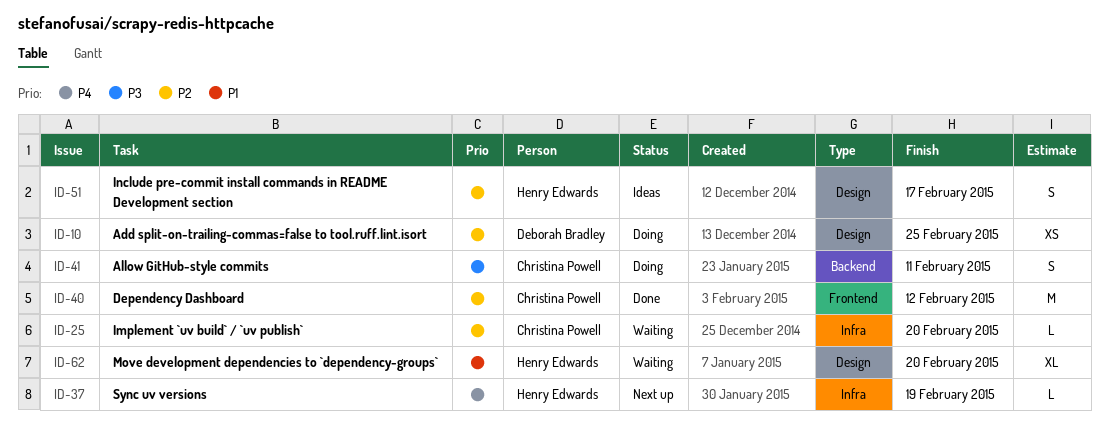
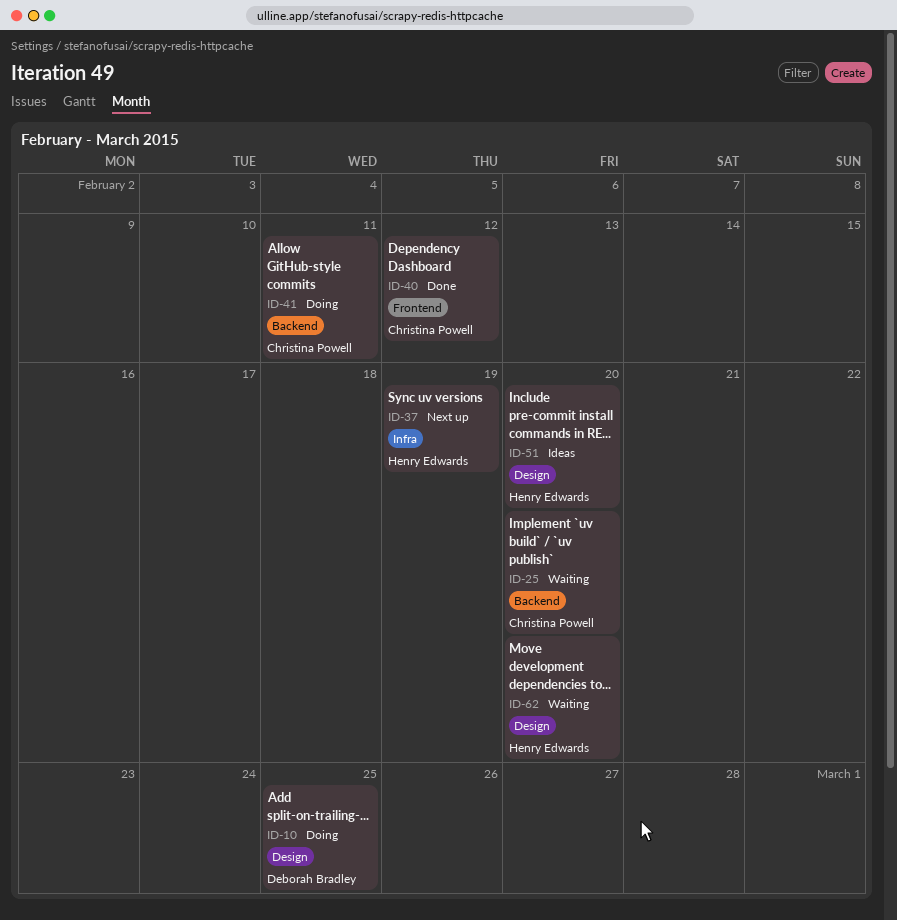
ID-25, label: Infra -> Backend
ID-51, due: Feb 17 -> Feb 20

